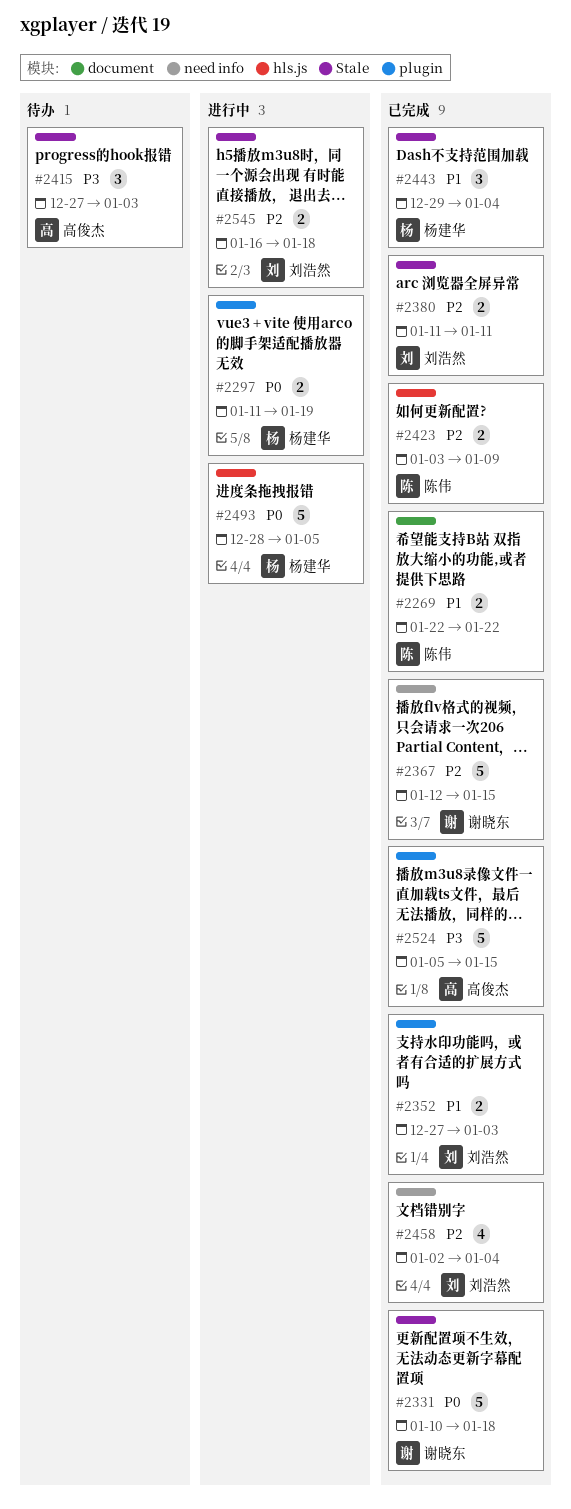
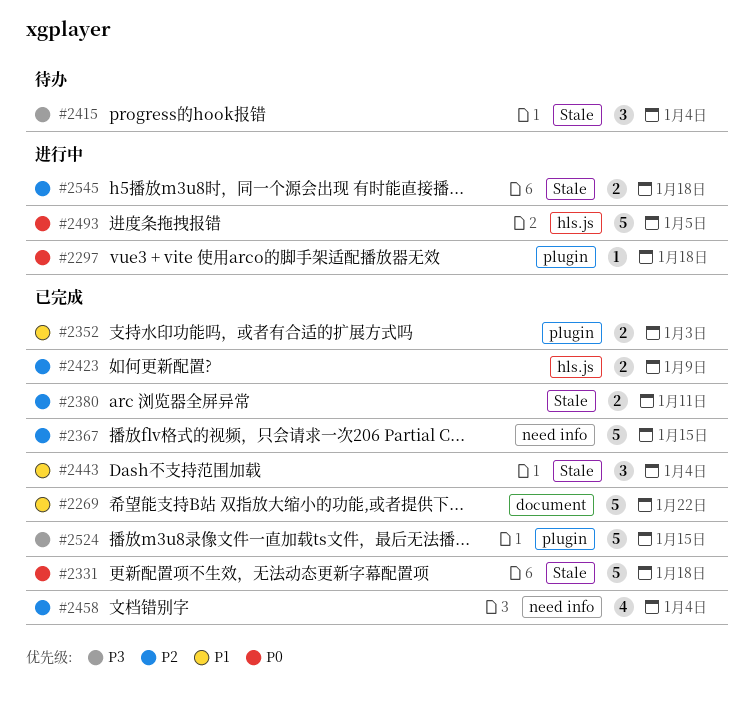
#2269, estimate: 2 -> 5
#2297, estimate: 2 -> 1
#2297, due: Jan 19 -> Jan 18
#2415, due: Jan 3 -> Jan 4

